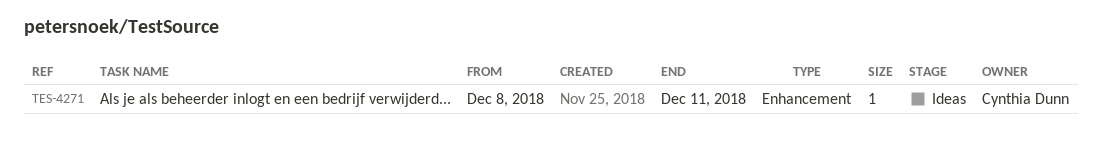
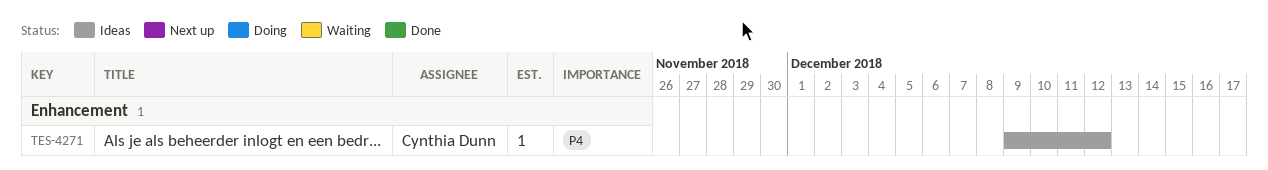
TES-4271, start: Dec 8 -> Dec 9
TES-4271, due: Dec 11 -> Dec 12

